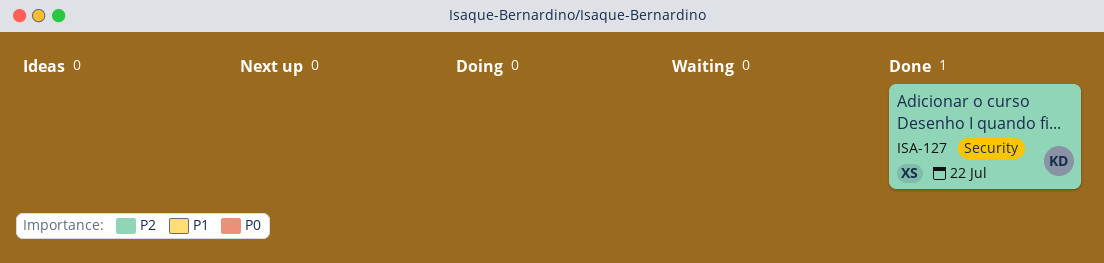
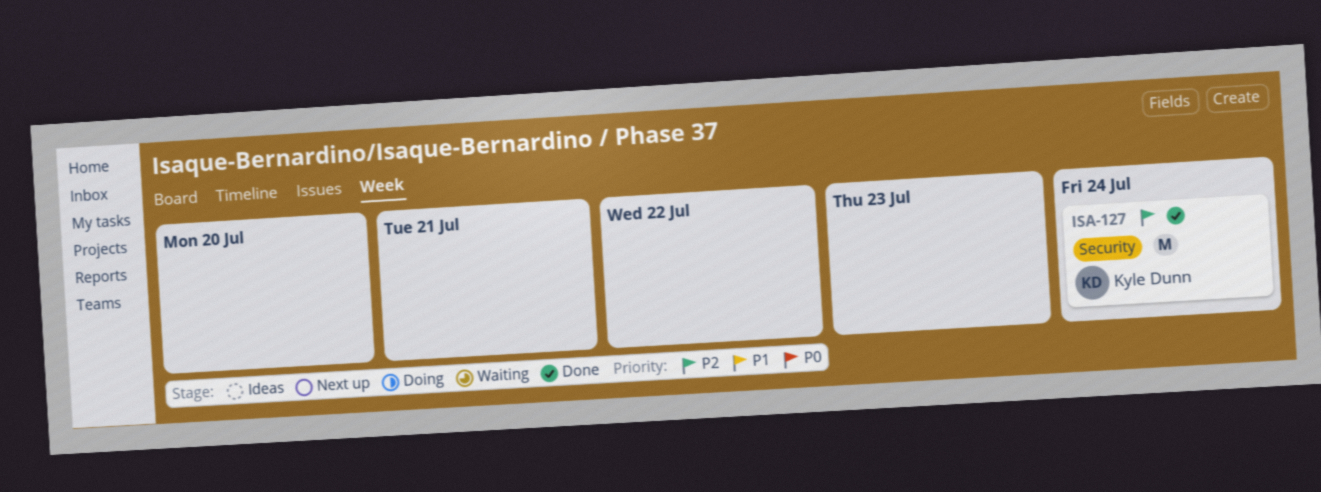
ISA-127, estimate: XS -> M
ISA-127, due: Jul 22 -> Jul 24

